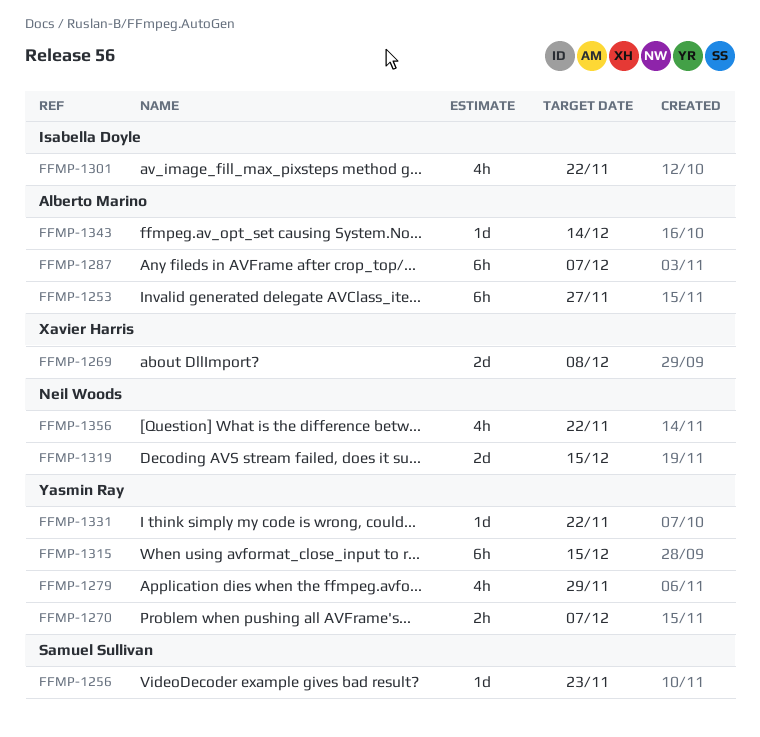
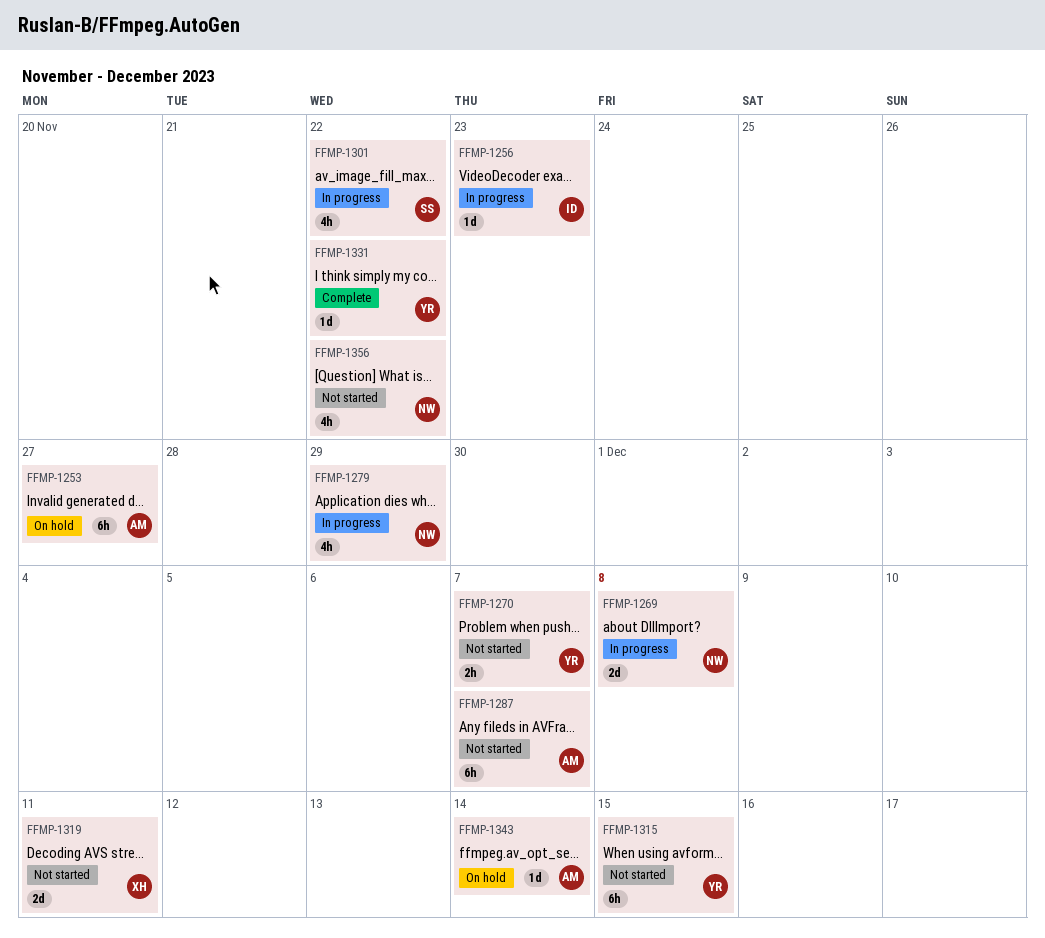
FFMP-1256, owner: Samuel Sullivan -> Isabella Doyle
FFMP-1269, owner: Xavier Harris -> Neil Woods
FFMP-1279, owner: Yasmin Ray -> Neil Woods
FFMP-1301, owner: Isabella Doyle -> Samuel Sullivan
FFMP-1319, owner: Neil Woods -> Xavier Harris
FFMP-1319, due: Dec 15 -> Dec 11

